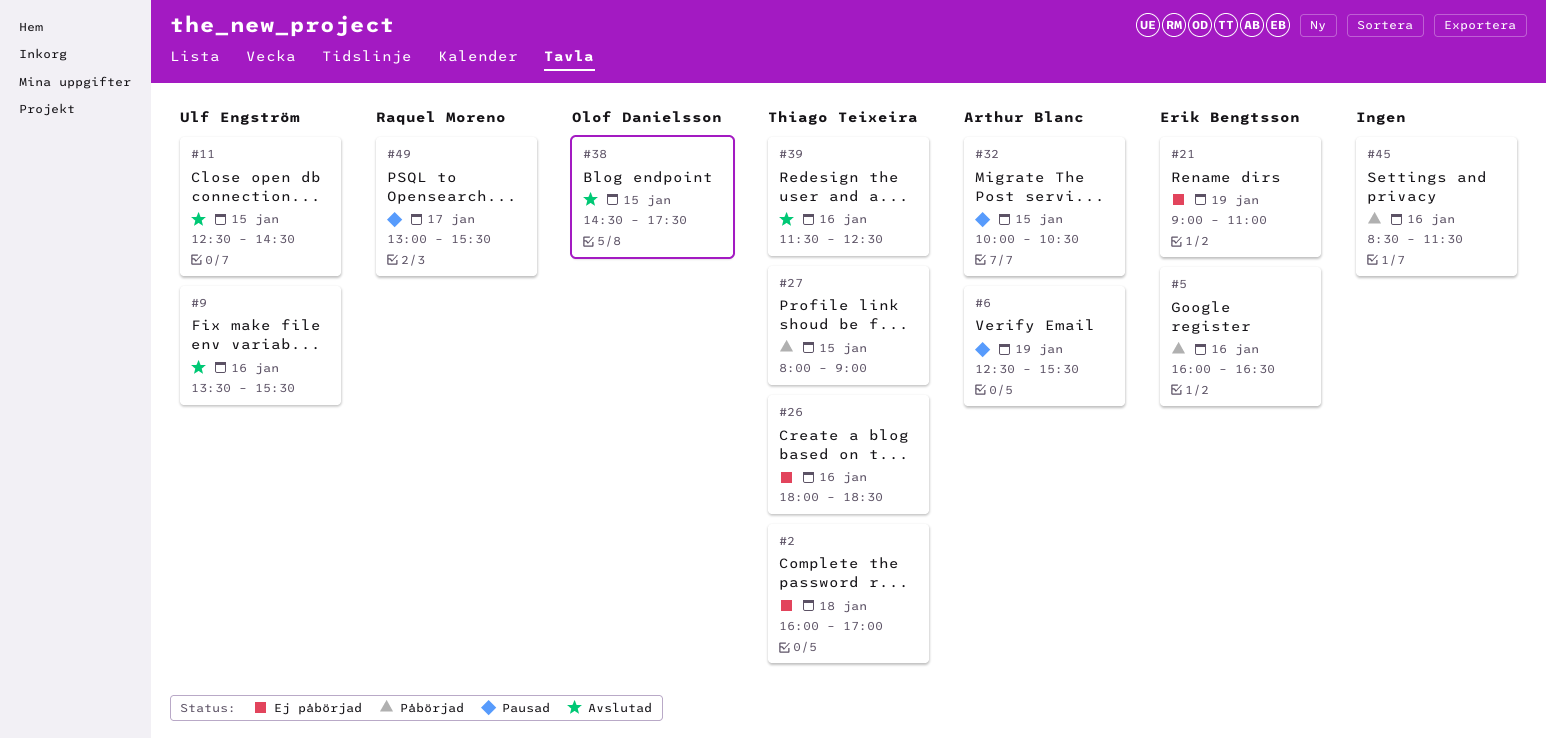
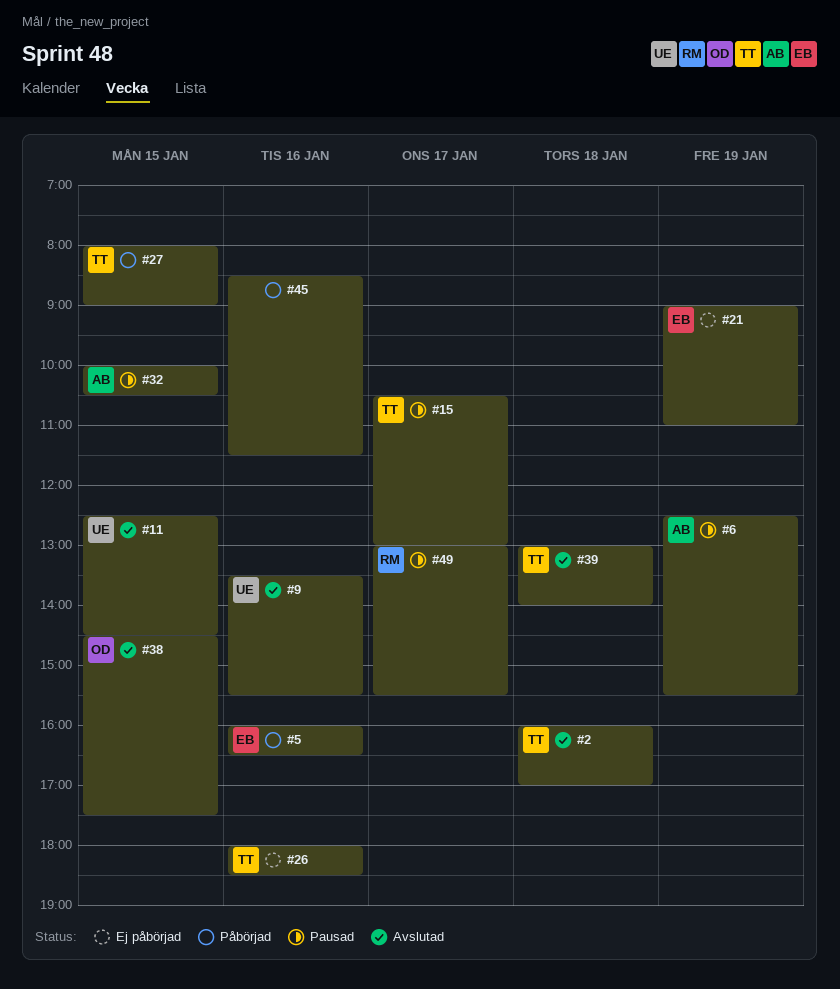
#2, status: Ej påbörjad -> Avslutad
#15: none -> present
#39, day: Jan 16 -> Jan 18
#39, begins: 11:30 -> 13:00
#39, ends: 12:30 -> 14:00

